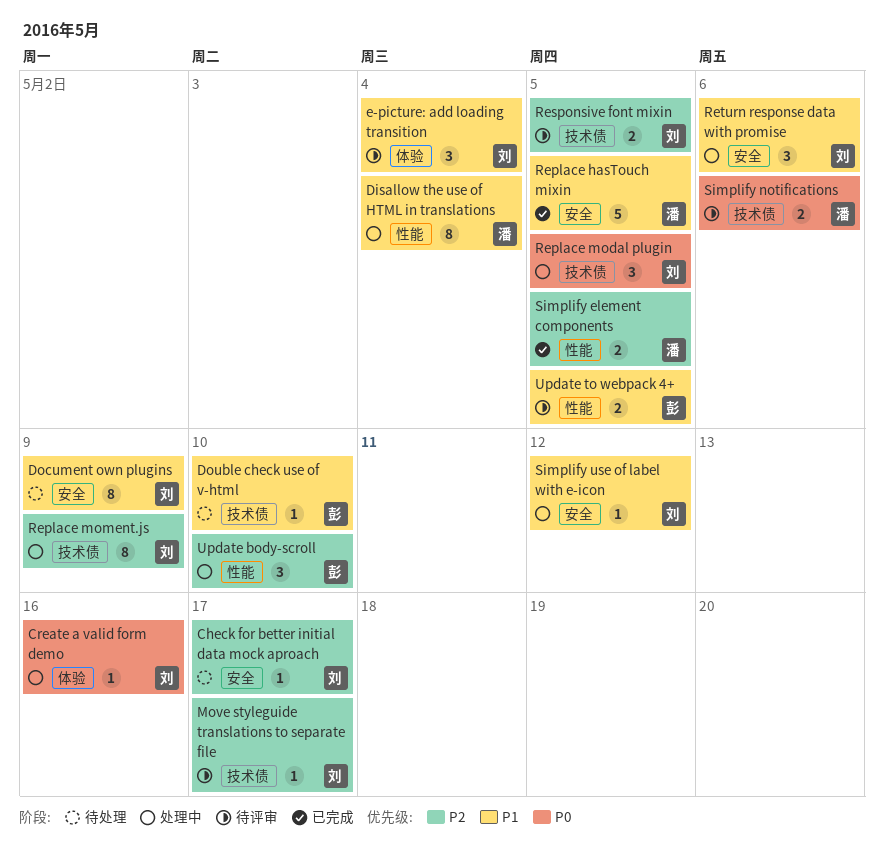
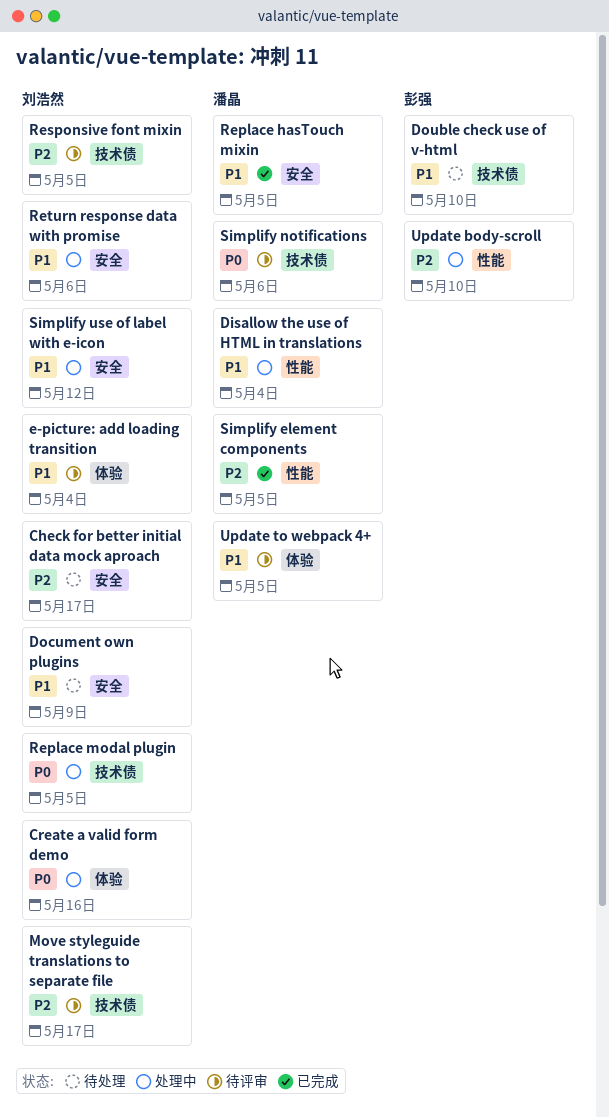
Replace moment.js: present -> none
Update to webpack 4+, owner: 彭强 -> 潘晶
Update to webpack 4+, label: 性能 -> 体验

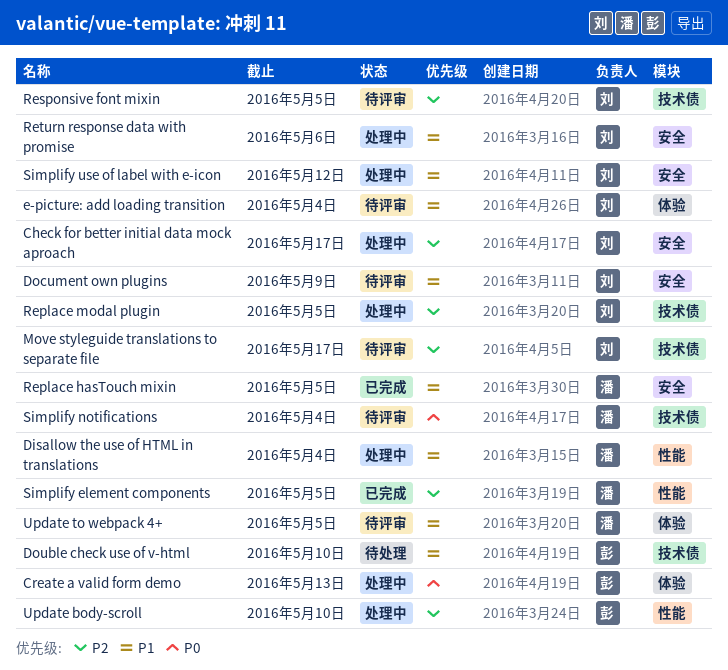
Check for better initial data mock aproach, status: 待处理 -> 处理中
Create a valid form demo, owner: 刘浩然 -> 彭强
Create a valid form demo, due: May 16 -> May 13
Document own plugins, status: 待处理 -> 待评审
Replace modal plugin, priority: P0 -> P2
Simplify notifications, due: May 6 -> May 4

